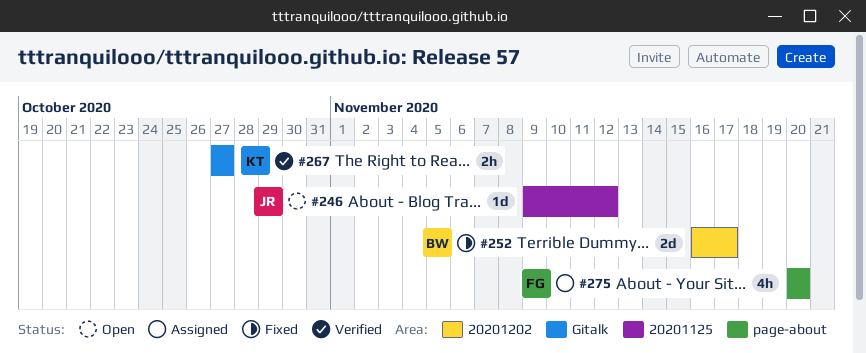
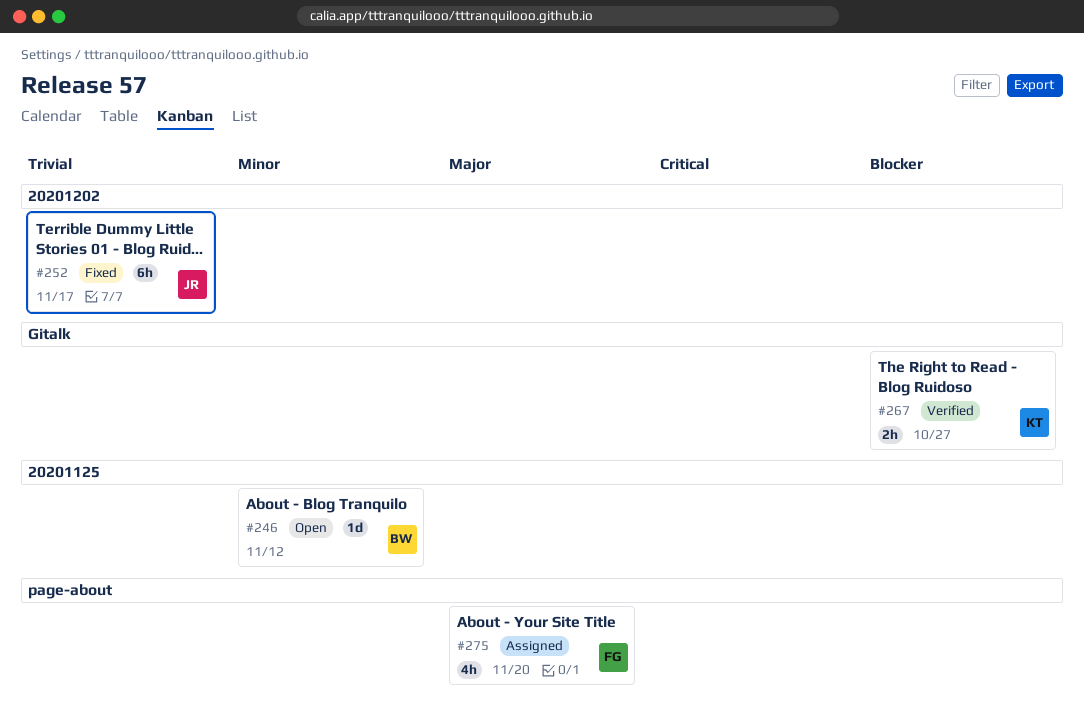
#246, owner: JR -> BW
#252, owner: BW -> JR
#252, estimate: 2d -> 6h

